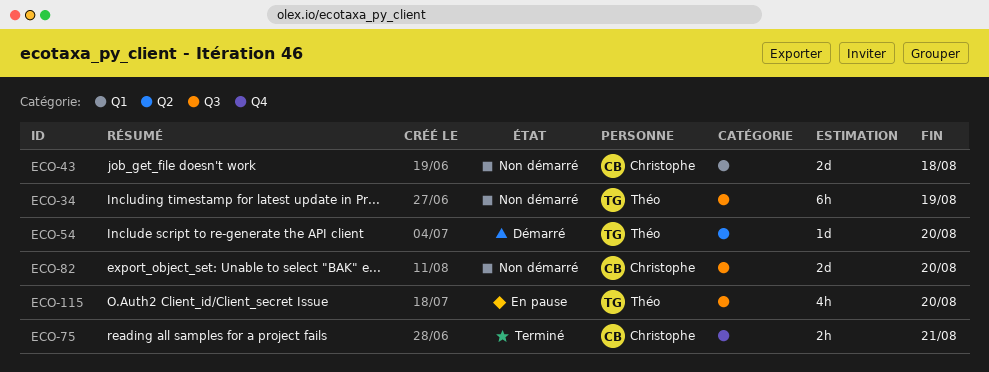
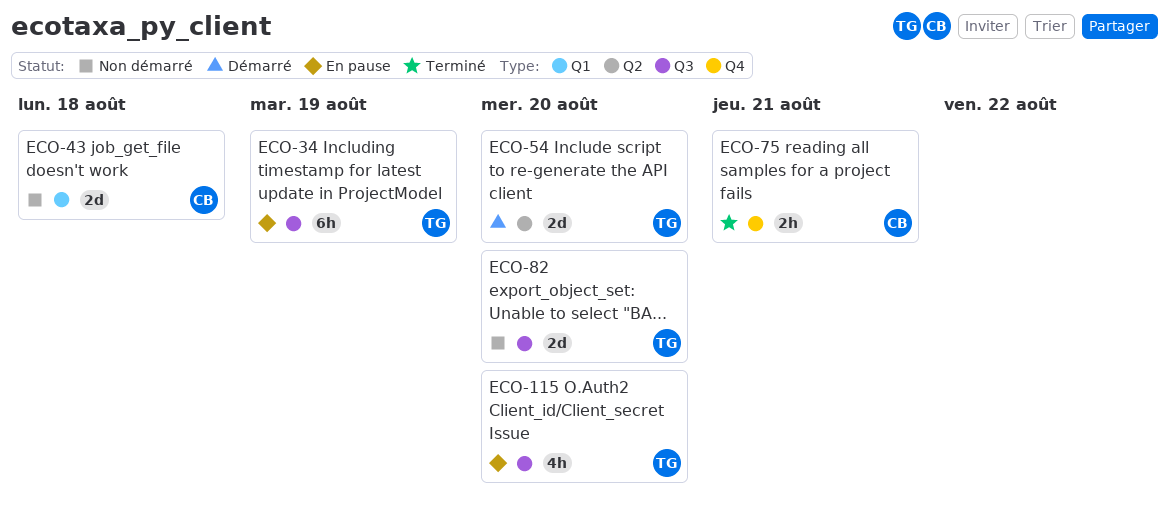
ECO-34, status: Non démarré -> En pause
ECO-54, estimate: 1d -> 2d
ECO-82, owner: Christophe -> Théo

